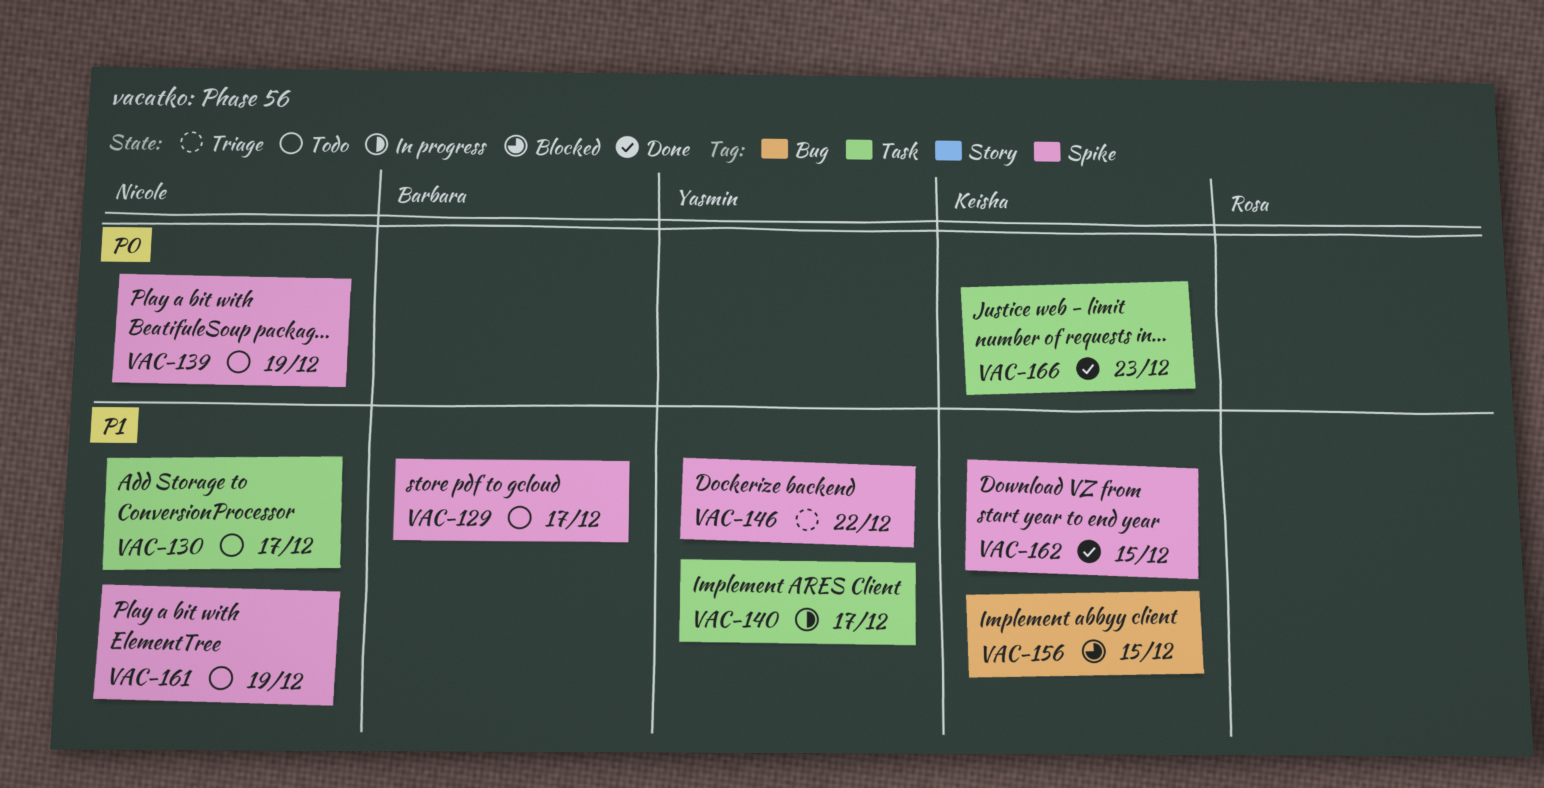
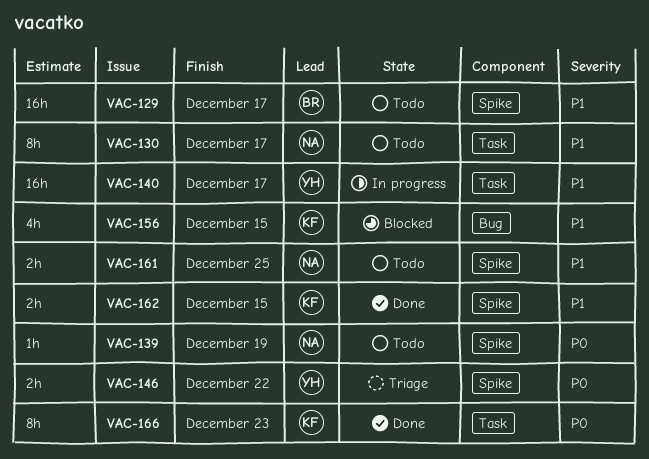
VAC-146, priority: P1 -> P0
VAC-161, due: Dec 19 -> Dec 25

